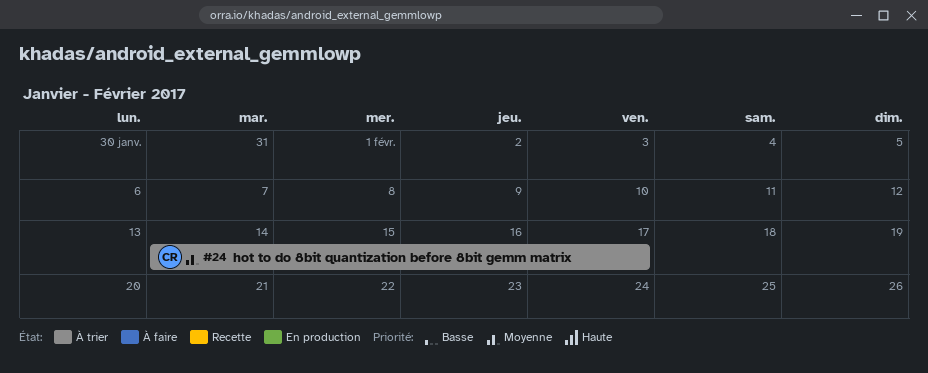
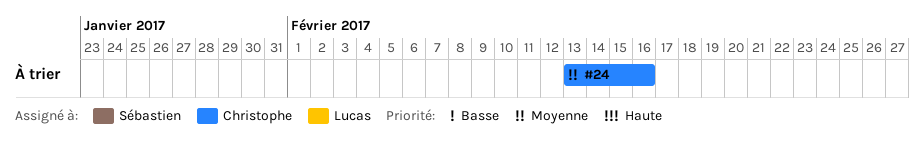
#24, start: Feb 14 -> Feb 13
#24, due: Feb 17 -> Feb 16

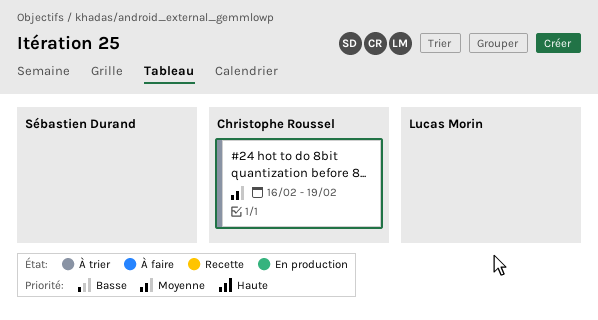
#24, start: Feb 13 -> Feb 16
#24, due: Feb 16 -> Feb 19

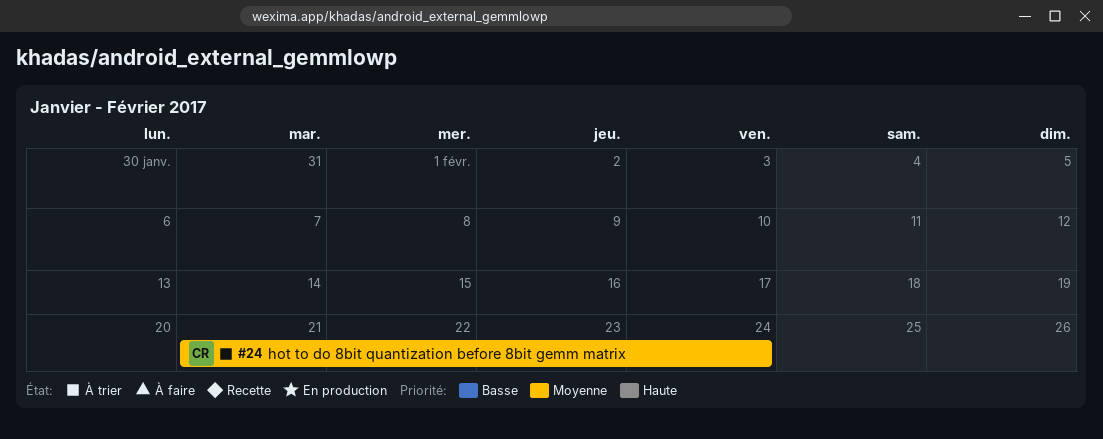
#24, start: Feb 16 -> Feb 21
#24, due: Feb 19 -> Feb 24

